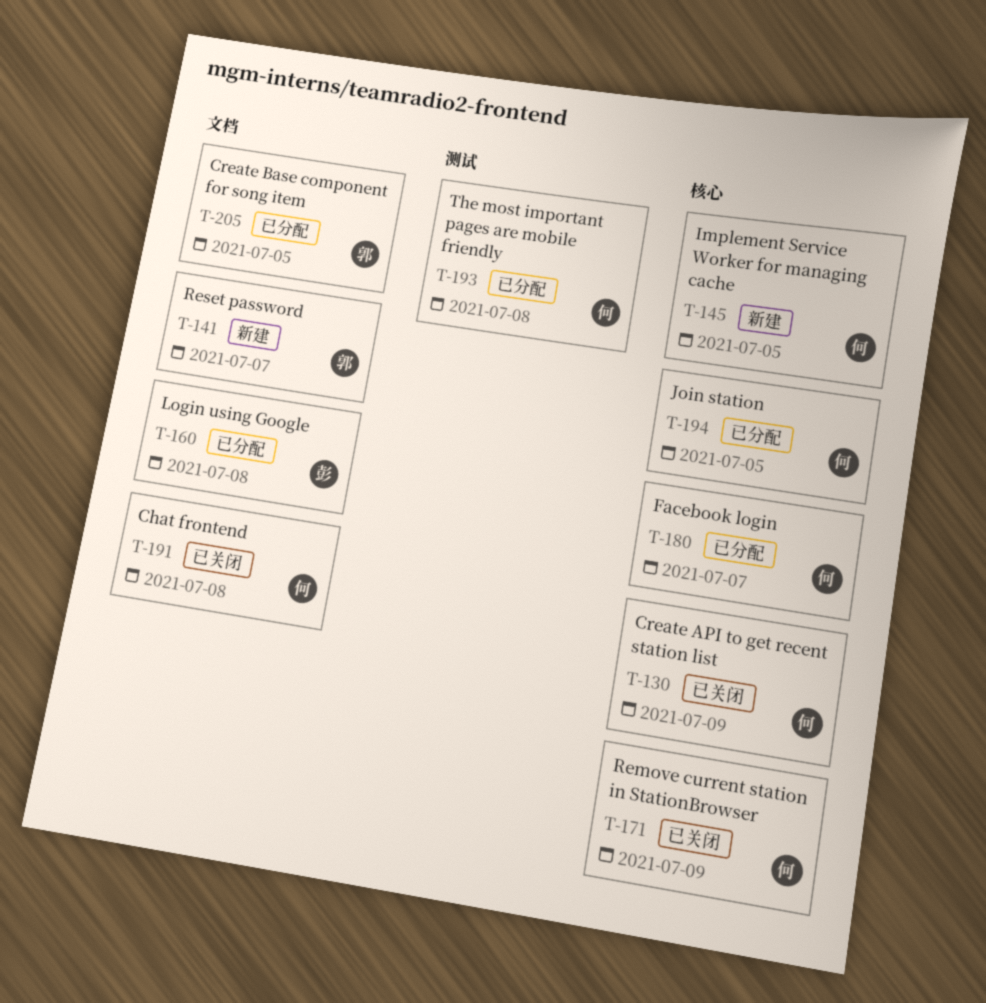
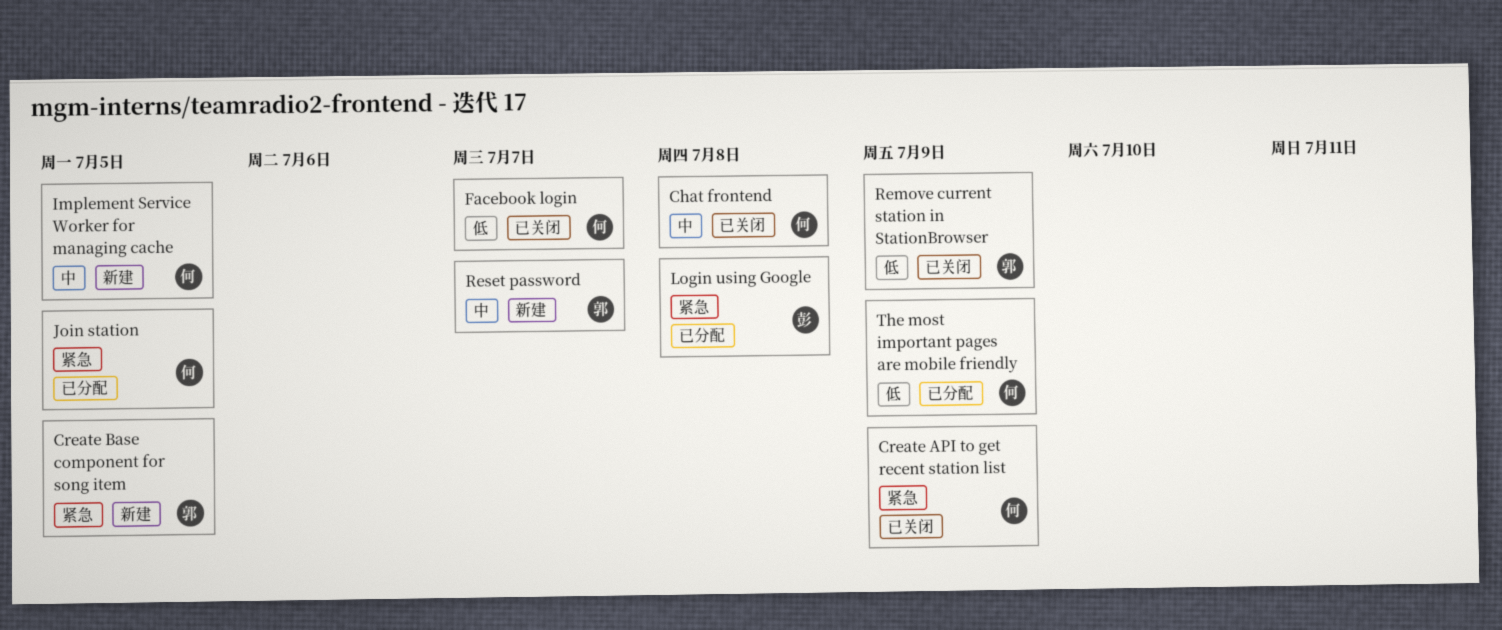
Create Base component for song item, status: 已分配 -> 新建
Facebook login, status: 已分配 -> 已关闭
Remove current station in StationBrowser, owner: 何 -> 郭
The most important pages are mobile friendly, due: Jul 8 -> Jul 9

